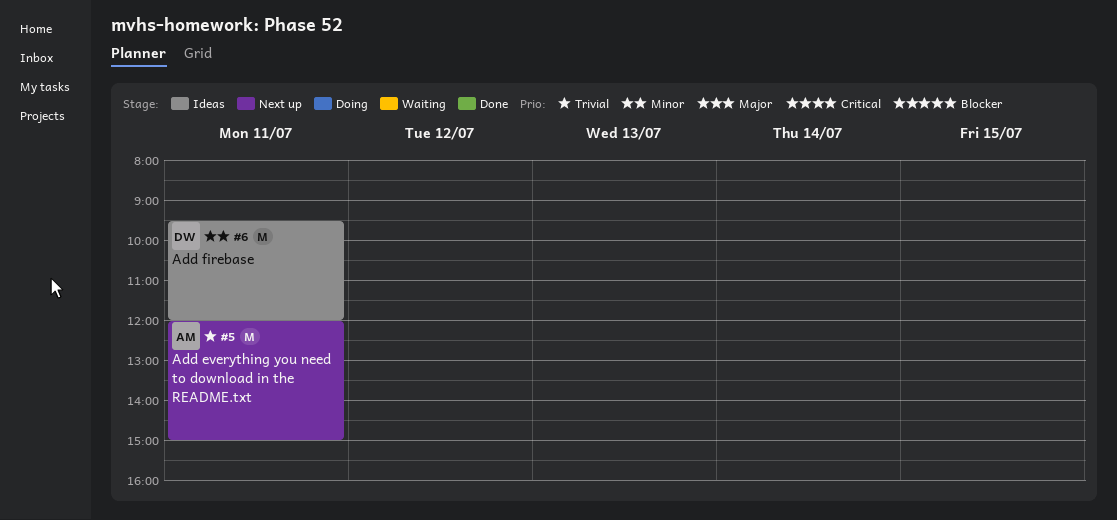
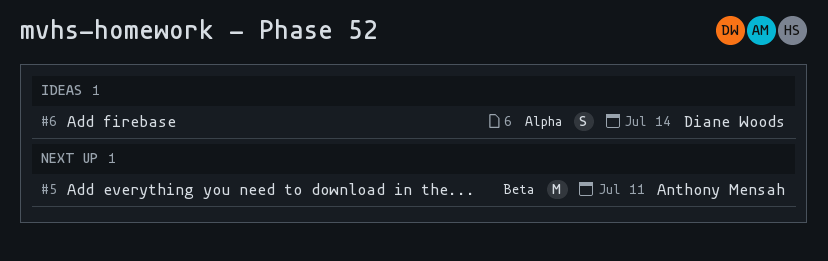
#6, estimate: M -> S
#6, day: Jul 11 -> Jul 14

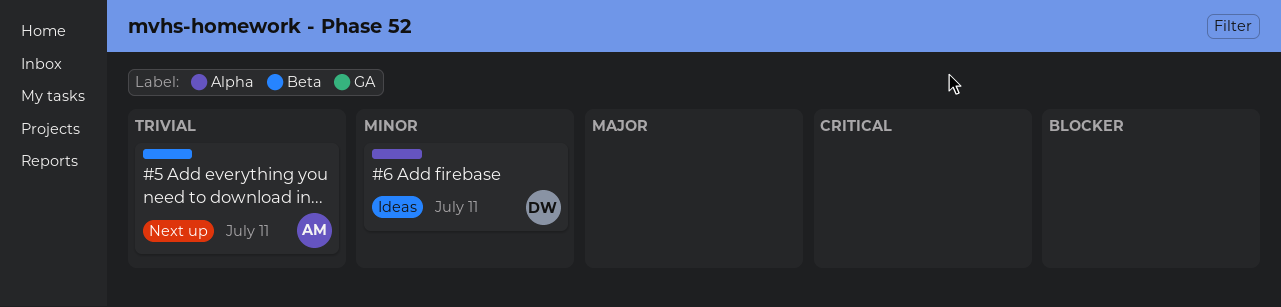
#6, day: Jul 14 -> Jul 11

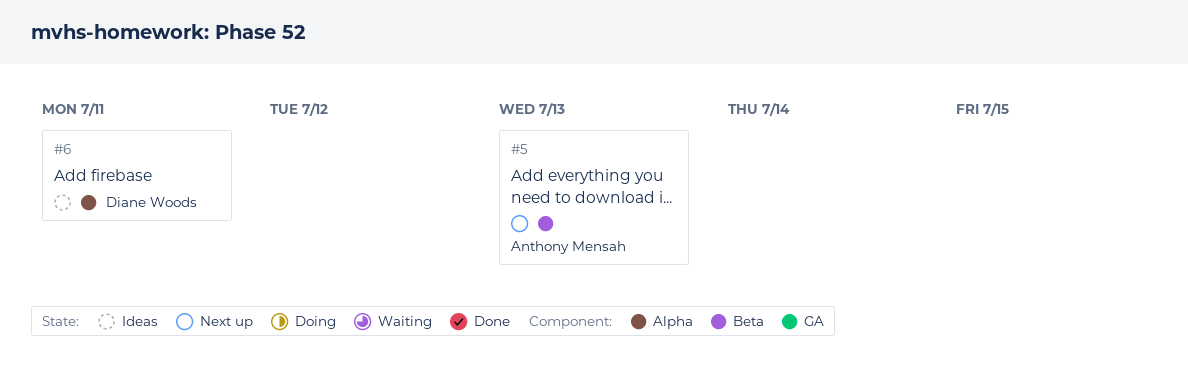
#5, day: Jul 11 -> Jul 13

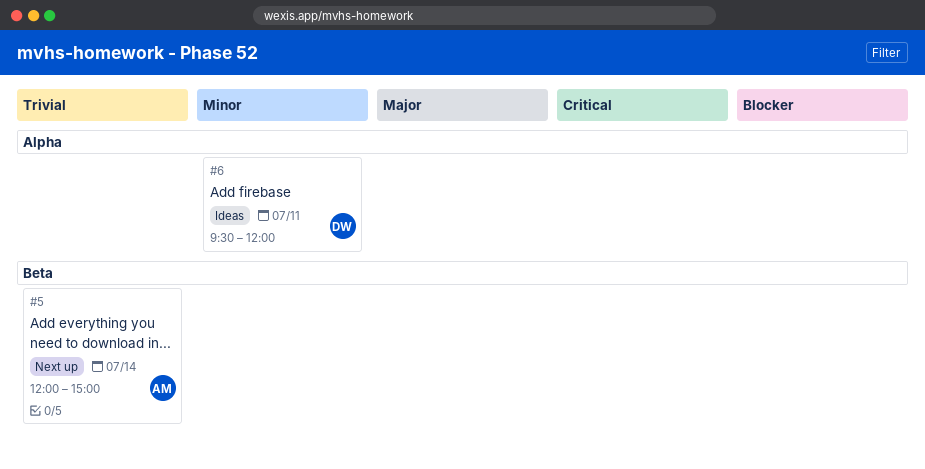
#5, day: Jul 13 -> Jul 14

